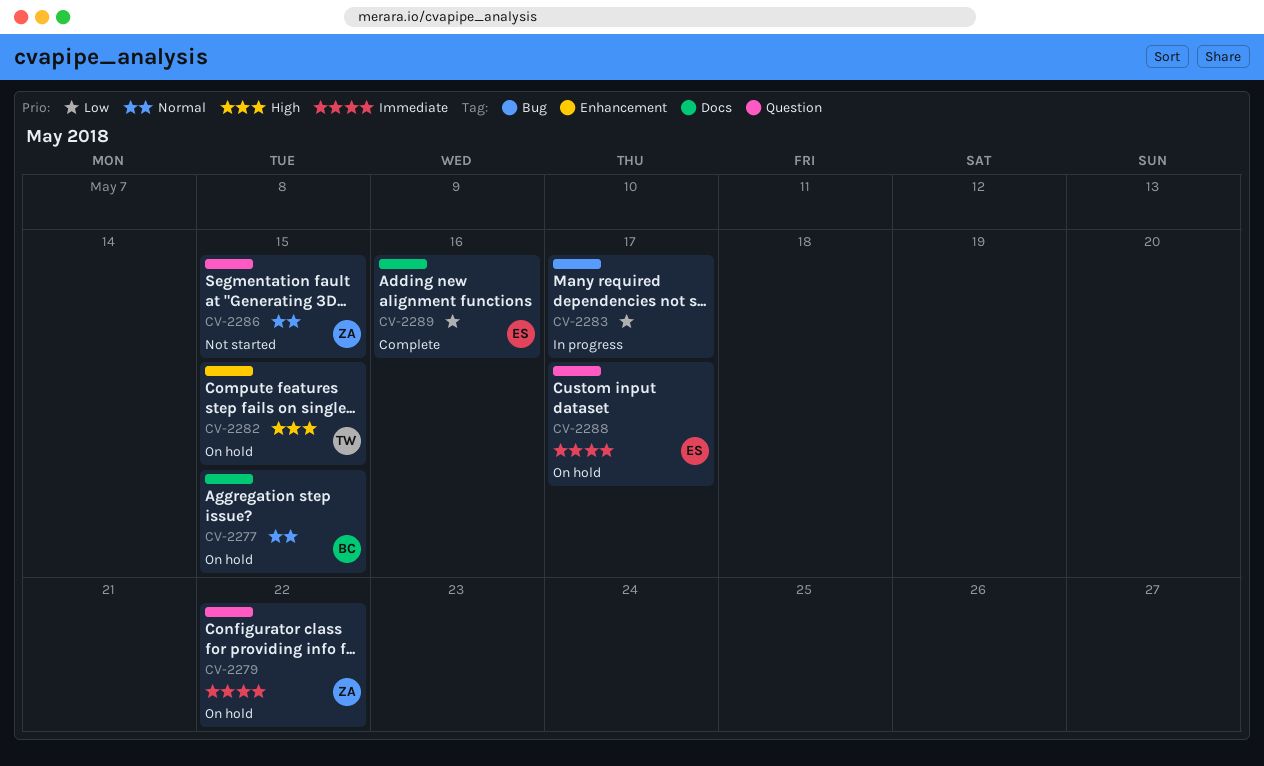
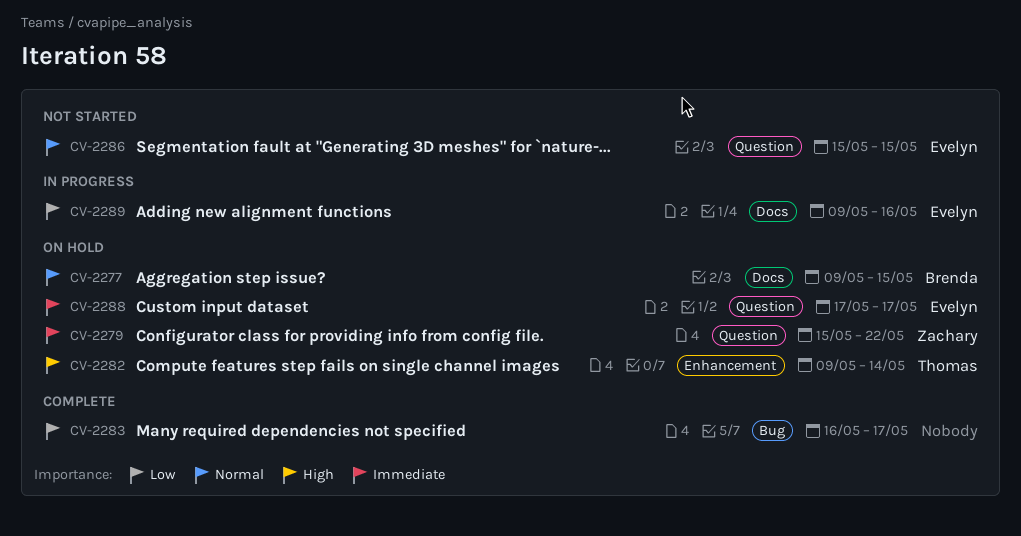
CV-2282, due: May 15 -> May 14
CV-2283, status: In progress -> Complete
CV-2286, owner: Zachary -> Evelyn
CV-2289, status: Complete -> In progress

